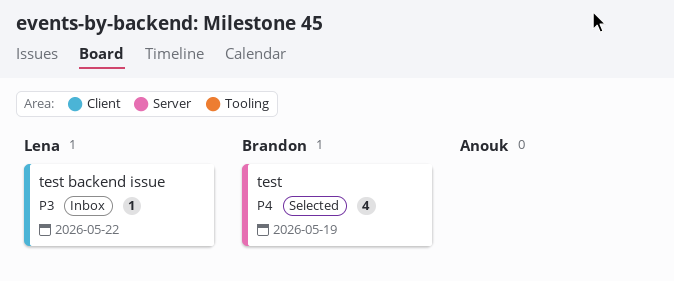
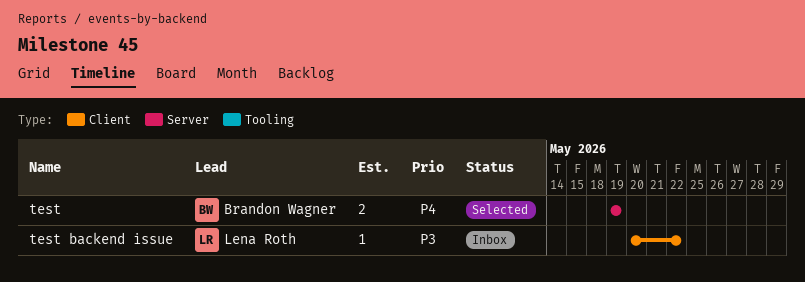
test, estimate: 4 -> 2

